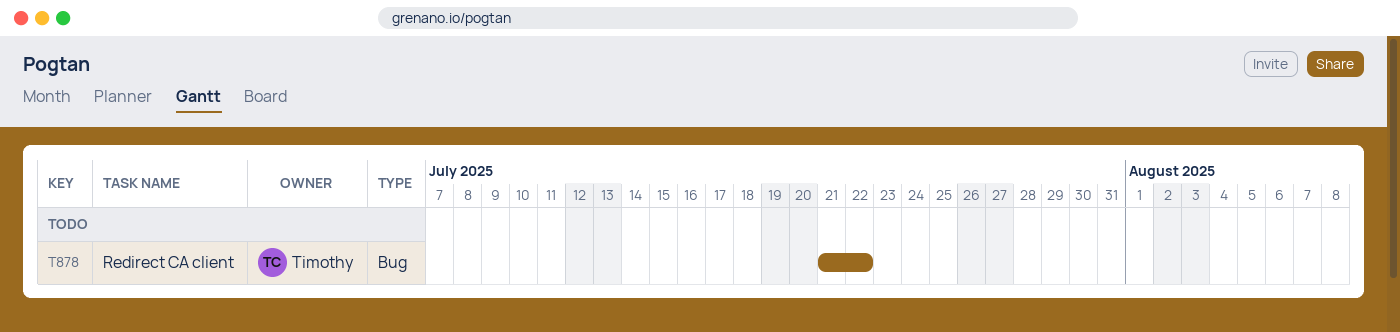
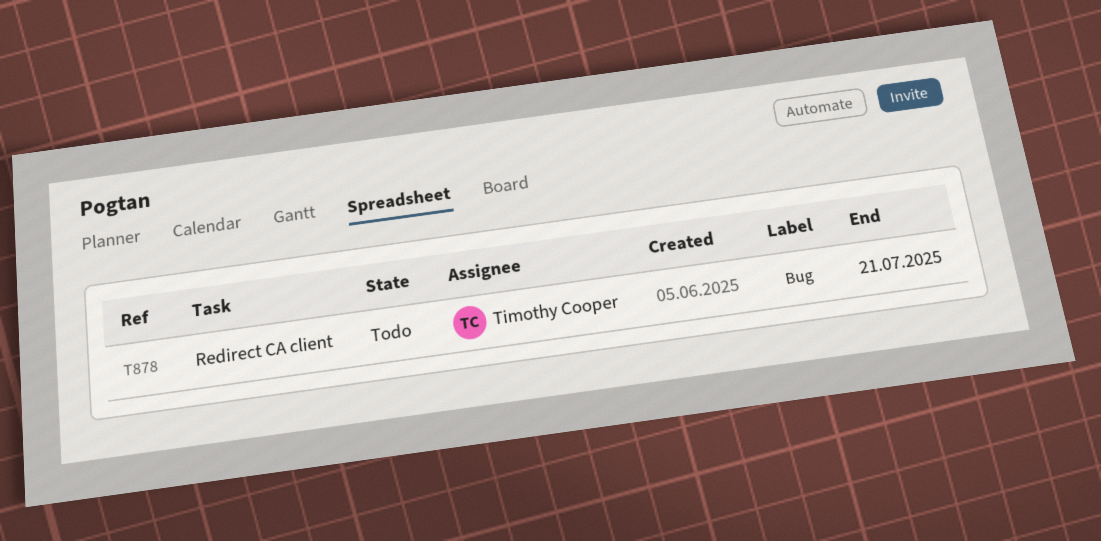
T878, due: Jul 22 -> Jul 21

